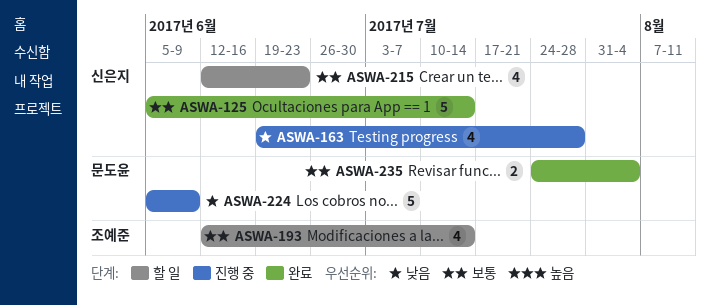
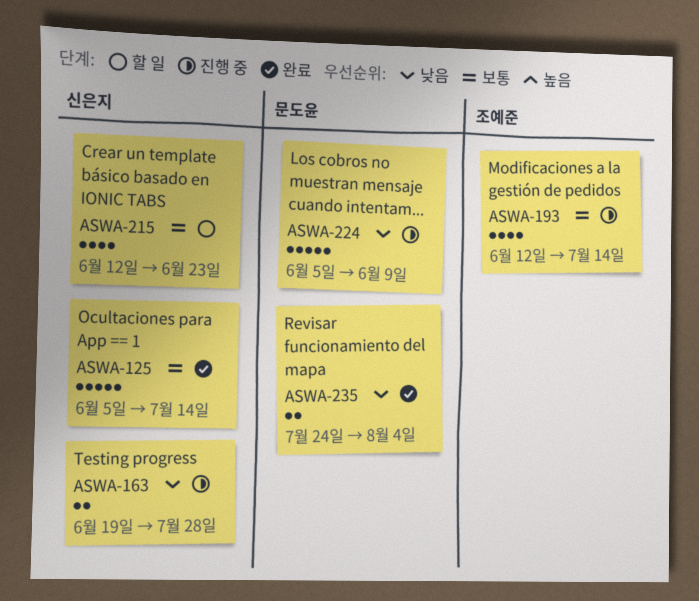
ASWA-163, estimate: 4 -> 2
ASWA-193, status: 할 일 -> 진행 중
ASWA-235, priority: 보통 -> 낮음

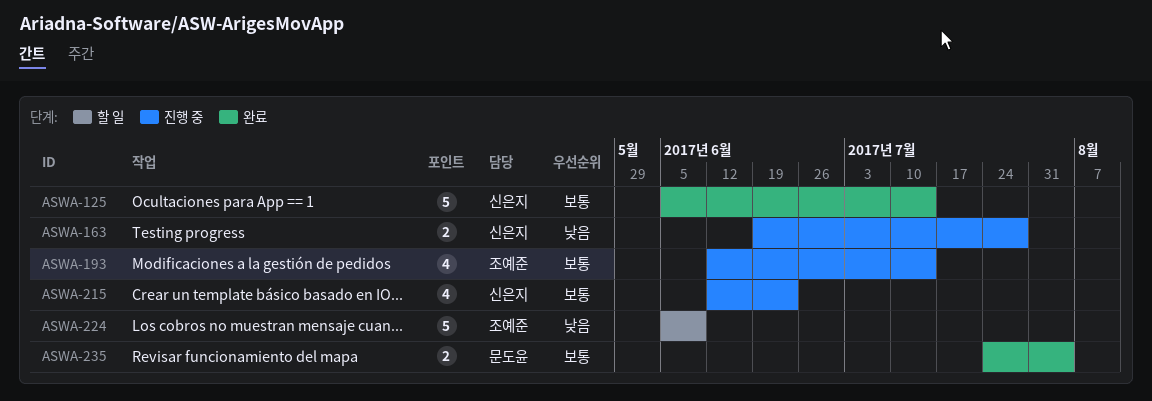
ASWA-215, status: 할 일 -> 진행 중
ASWA-224, status: 진행 중 -> 할 일
ASWA-224, owner: 문도윤 -> 조예준
ASWA-235, priority: 낮음 -> 보통

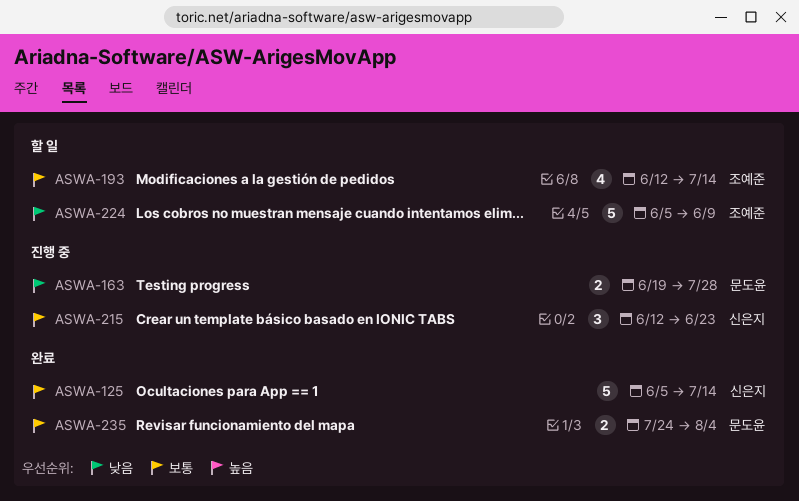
ASWA-163, owner: 신은지 -> 문도윤
ASWA-193, status: 진행 중 -> 할 일
ASWA-215, estimate: 4 -> 3

